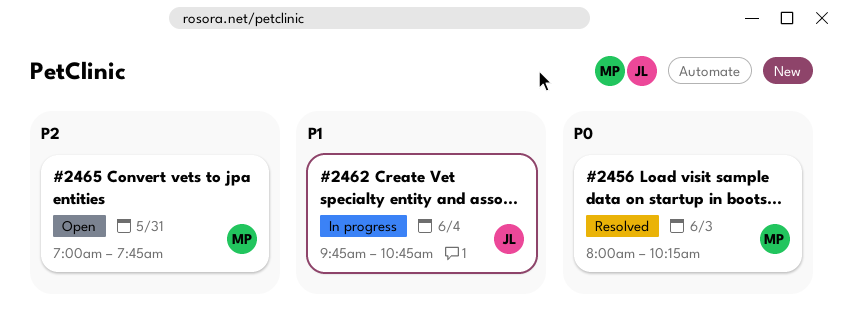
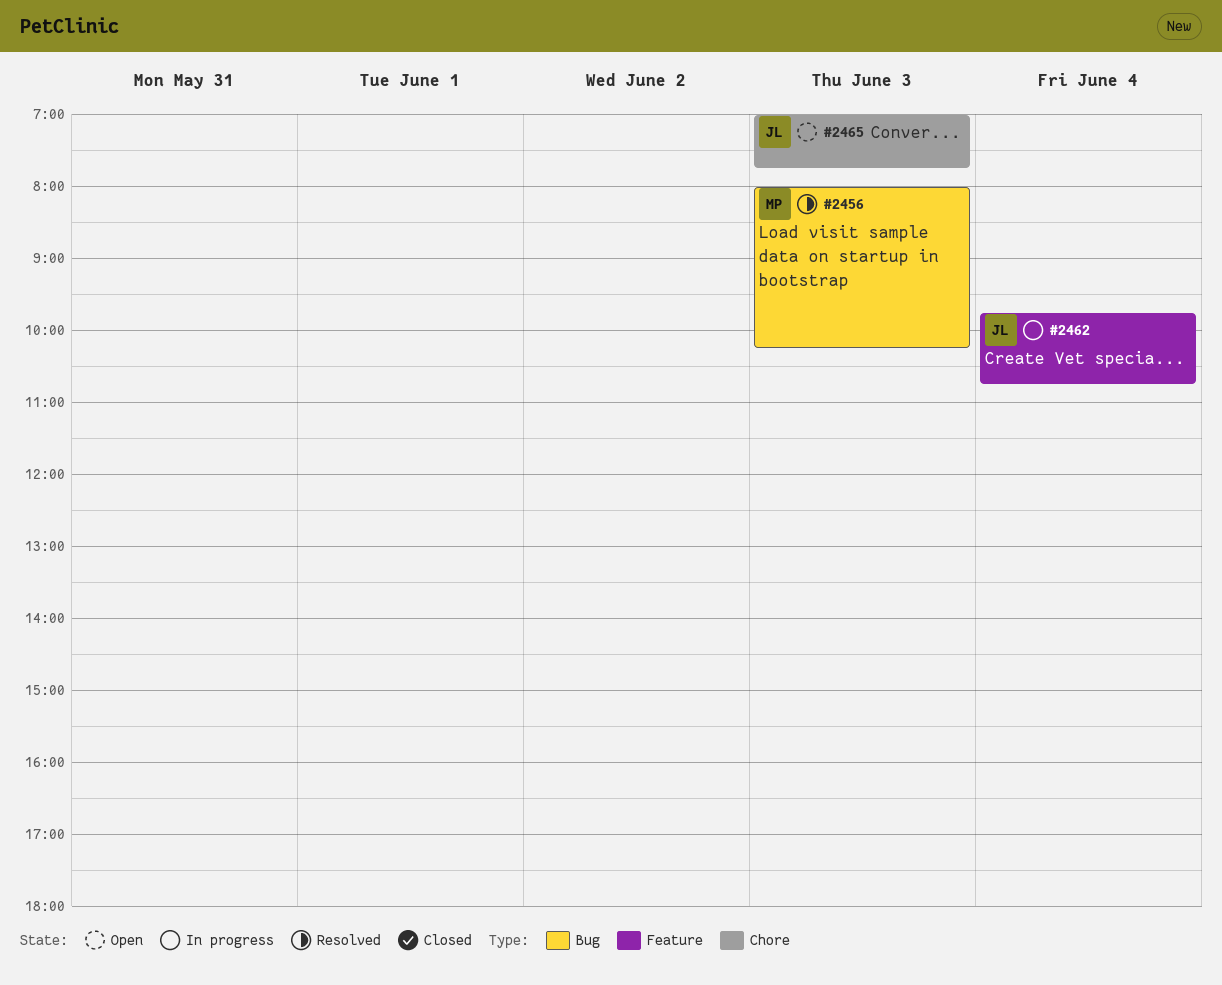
#2465, owner: MP -> JL
#2465, day: May 31 -> Jun 3

